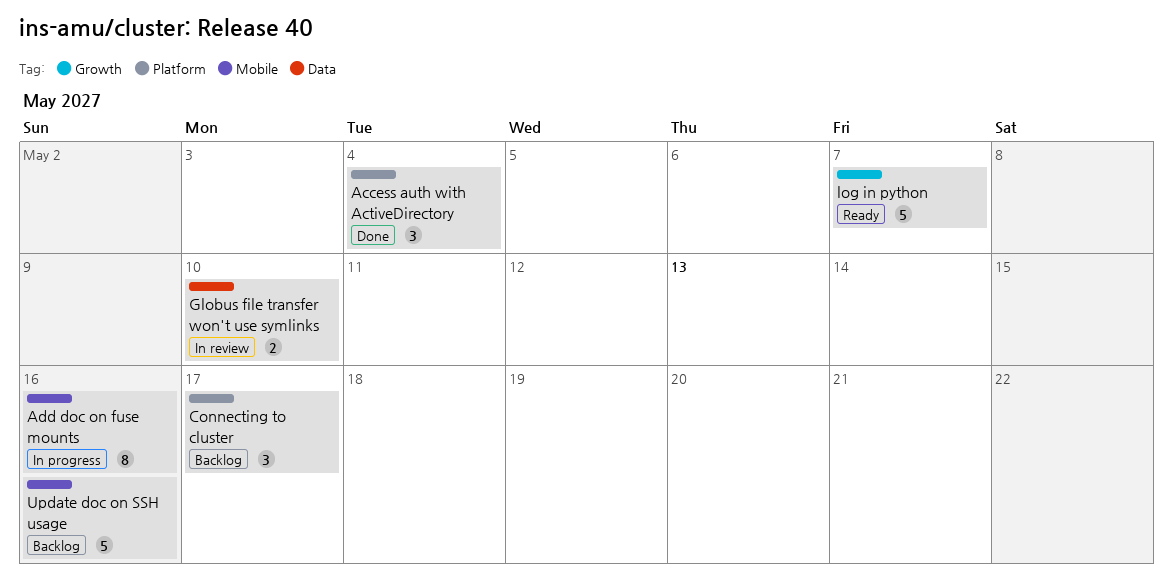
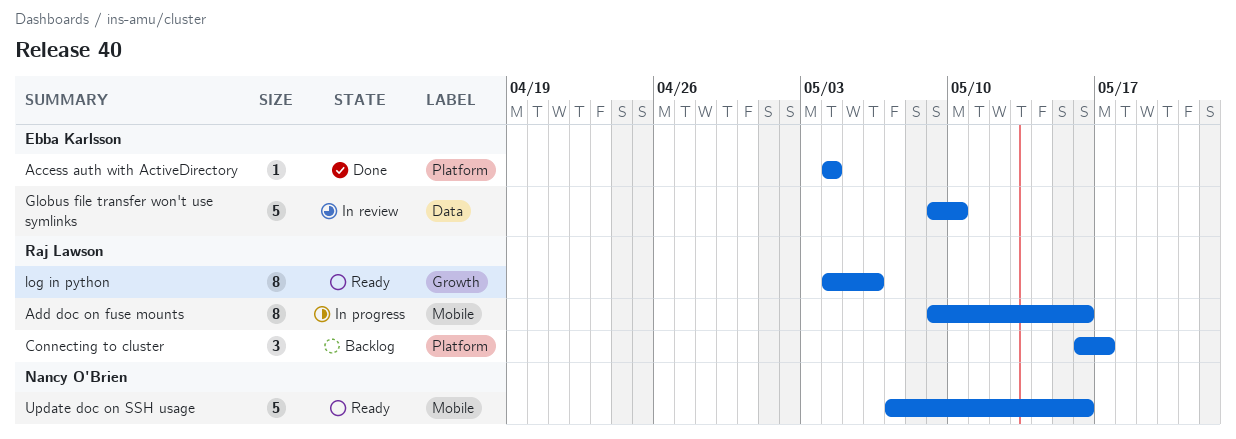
Access auth with ActiveDirectory, estimate: 3 -> 1
Globus file transfer won't use symlinks, estimate: 2 -> 5
log in python, estimate: 5 -> 8
log in python, due: May 7 -> May 6
Update doc on SSH usage, status: Backlog -> Ready

